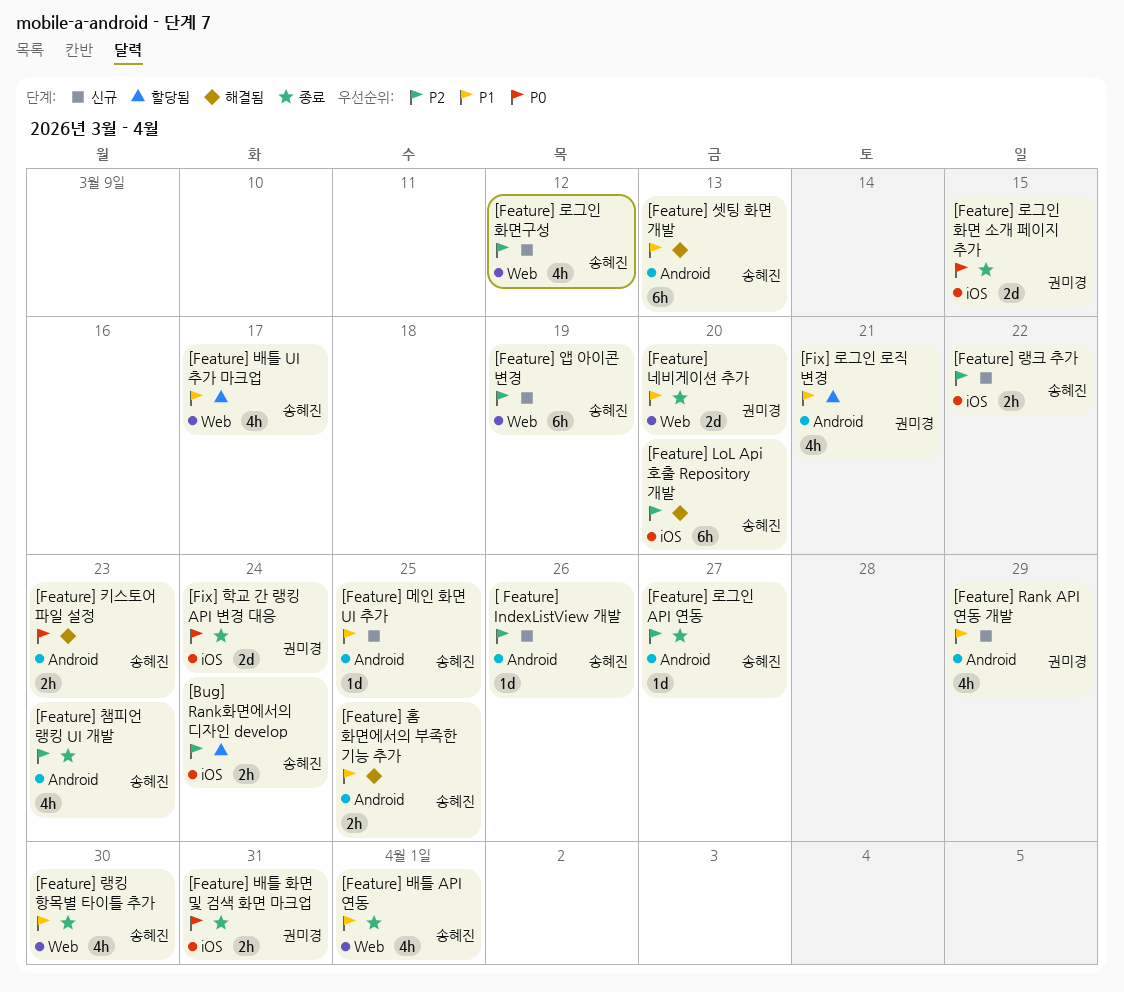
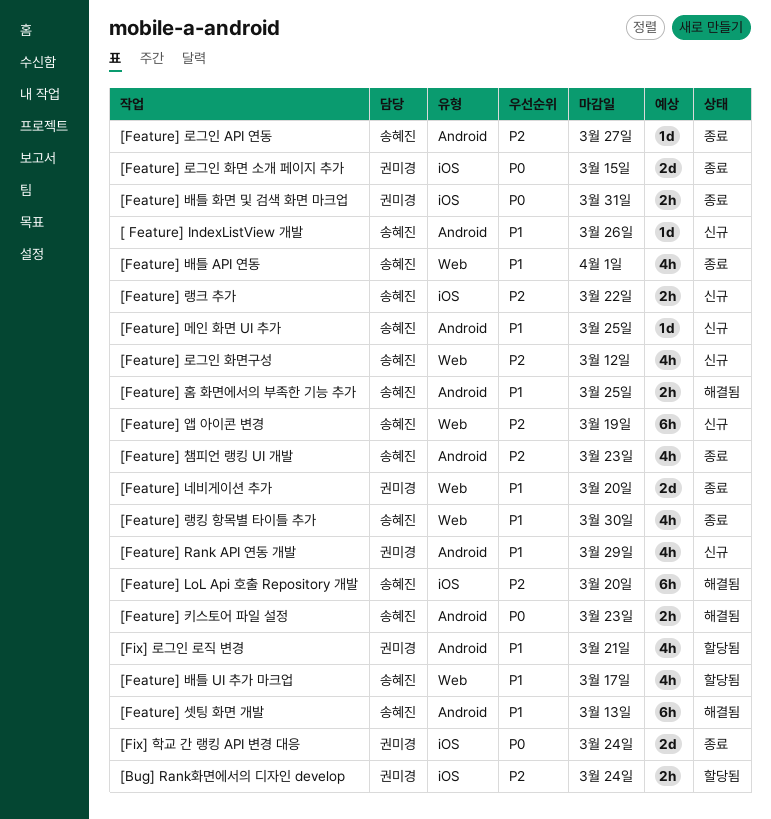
[ Feature] IndexListView 개발, priority: P2 -> P1
[Bug] Rank화면에서의 디자인 develop, owner: 송혜진 -> 권미경

